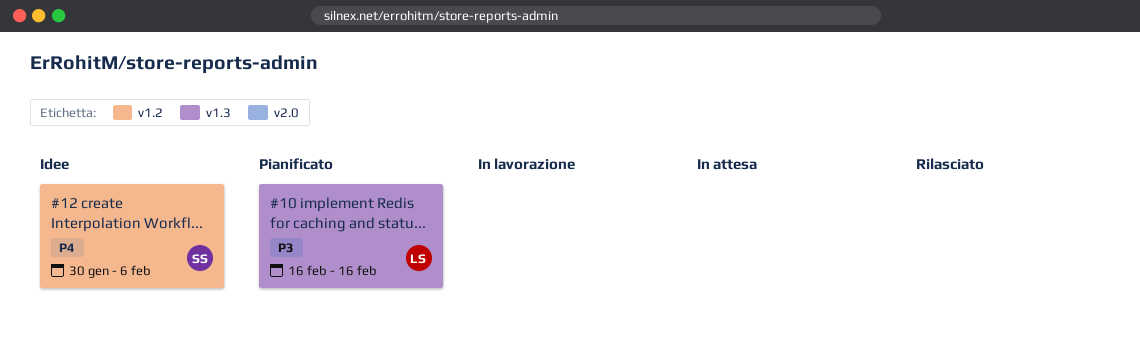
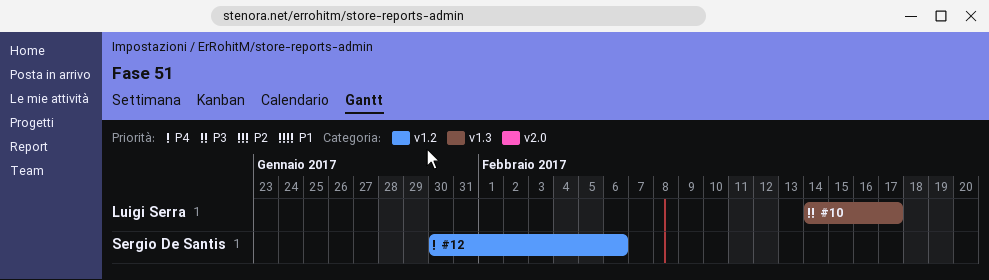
#10, start: Feb 16 -> Feb 14
#10, due: Feb 16 -> Feb 17

